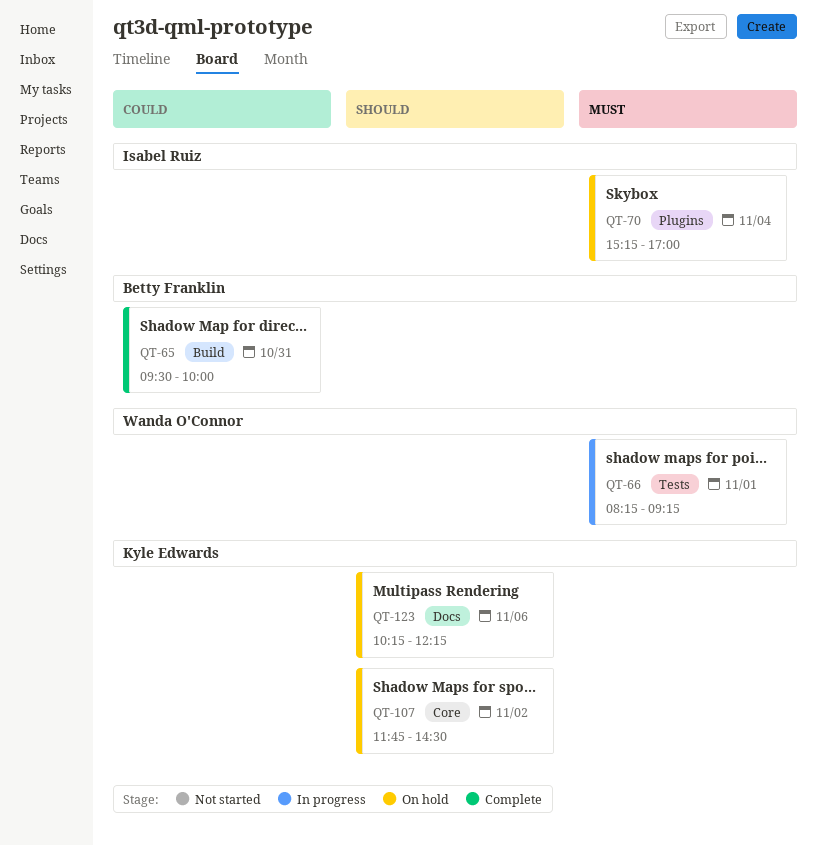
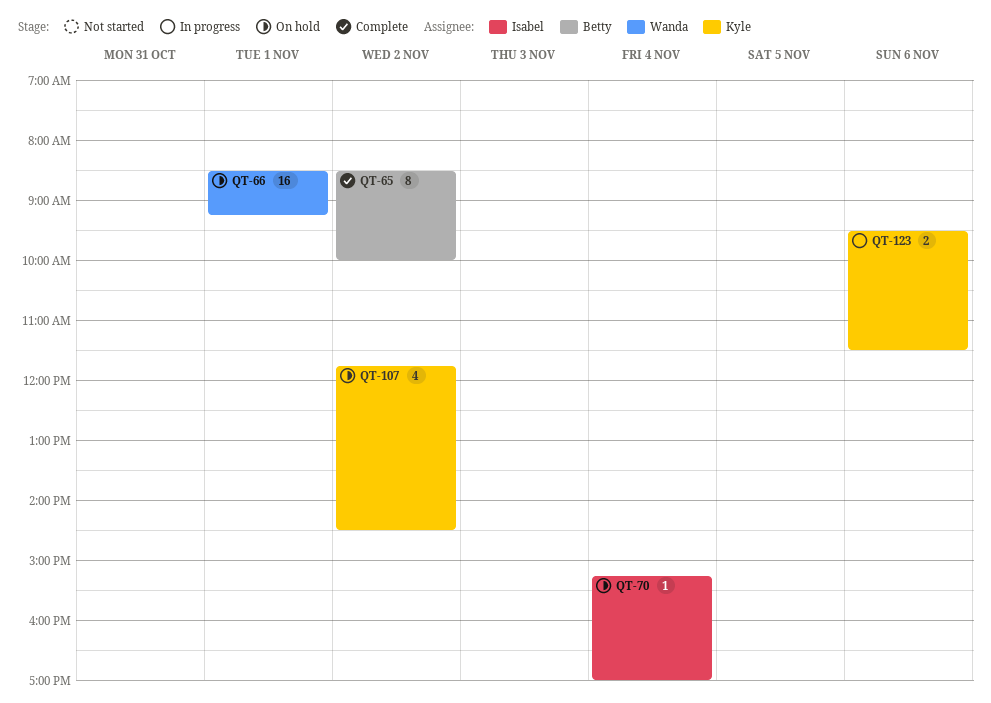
QT-65, day: Oct 31 -> Nov 2
QT-65, begins: 09:30 -> 08:30
QT-66, status: In progress -> On hold
QT-66, begins: 08:15 -> 08:30
QT-123, status: On hold -> In progress
QT-123, begins: 10:15 -> 09:30
QT-123, ends: 12:15 -> 11:30

